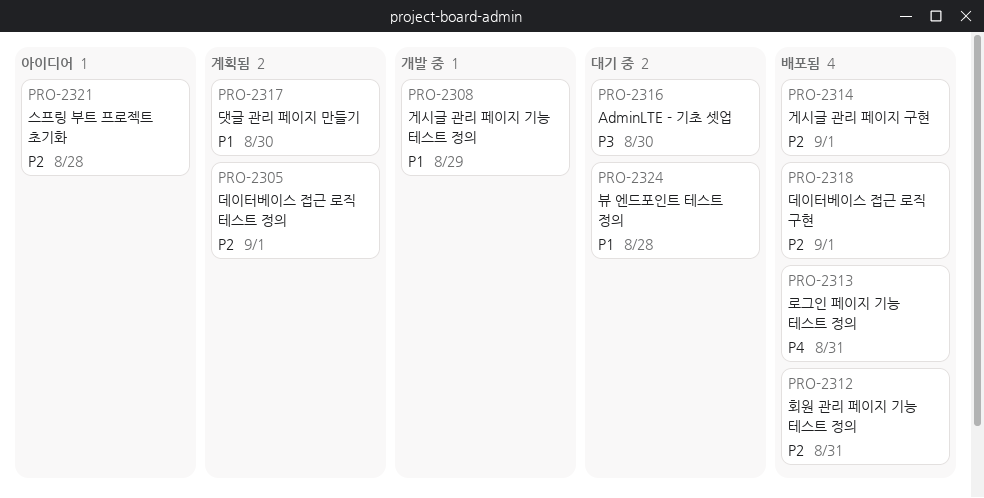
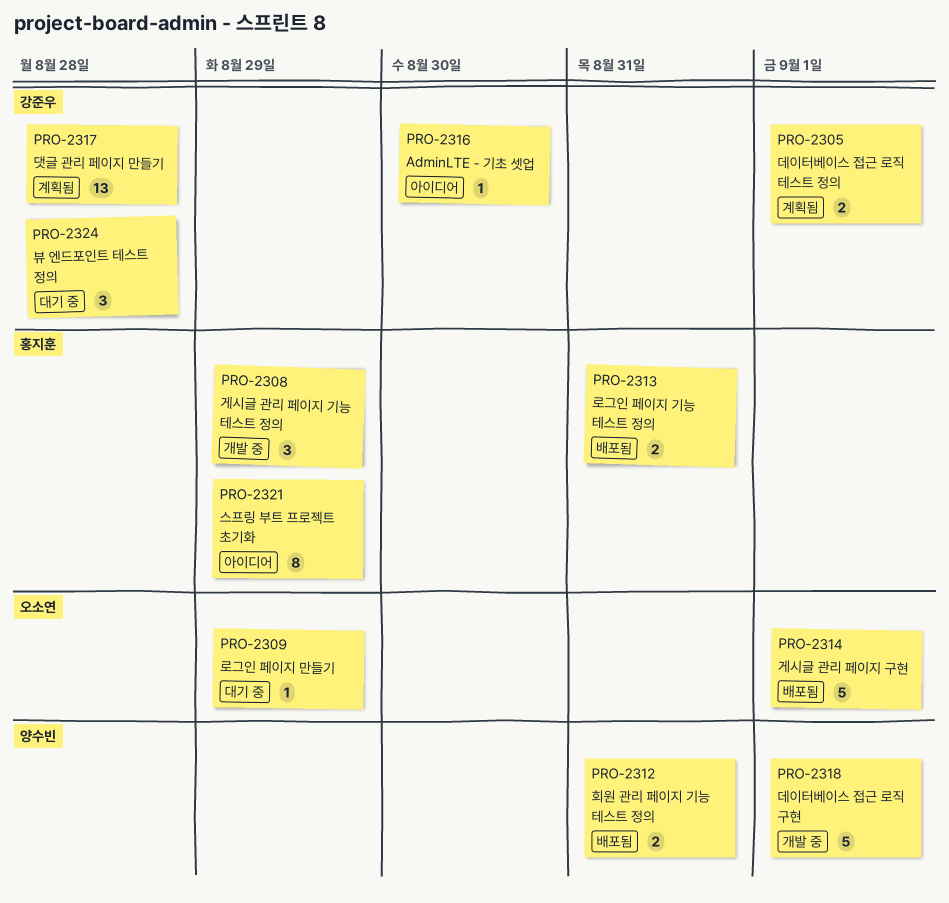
PRO-2309: none -> present
PRO-2316, status: 대기 중 -> 아이디어
PRO-2317, due: Aug 30 -> Aug 28
PRO-2318, status: 배포됨 -> 개발 중
PRO-2321, due: Aug 28 -> Aug 29

